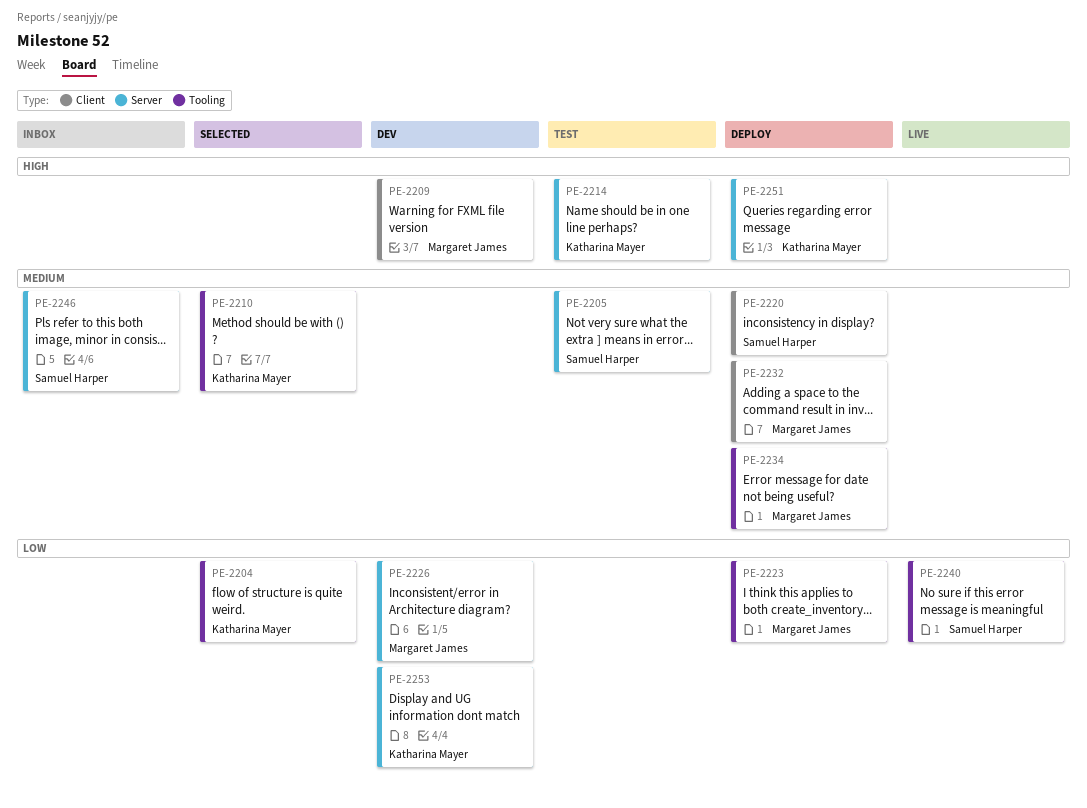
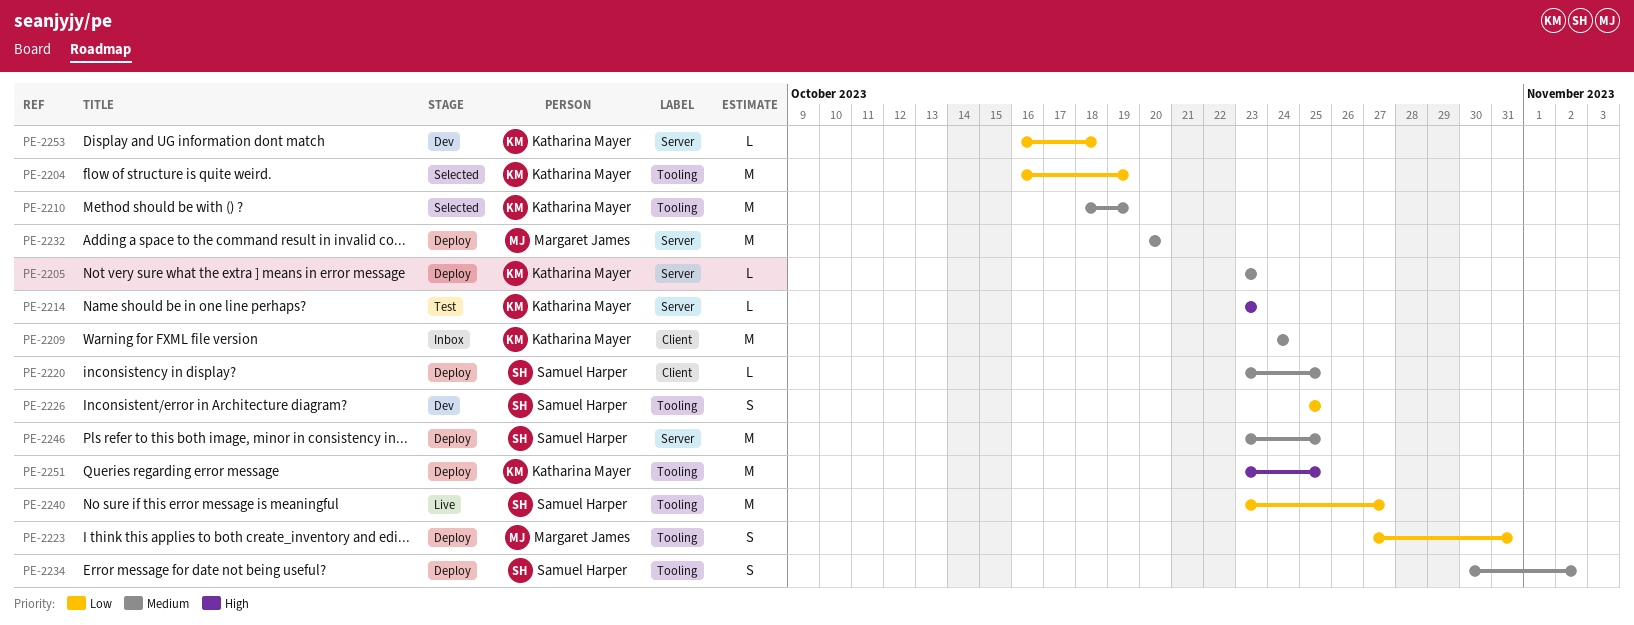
PE-2205, status: Test -> Deploy
PE-2205, owner: Samuel Harper -> Katharina Mayer
PE-2209, status: Dev -> Inbox
PE-2209, owner: Margaret James -> Katharina Mayer
PE-2209, priority: High -> Medium
PE-2226, owner: Margaret James -> Samuel Harper
PE-2226, label: Server -> Tooling
PE-2232, label: Client -> Server
PE-2234, owner: Margaret James -> Samuel Harper
PE-2246, status: Inbox -> Deploy
PE-2251, label: Server -> Tooling

